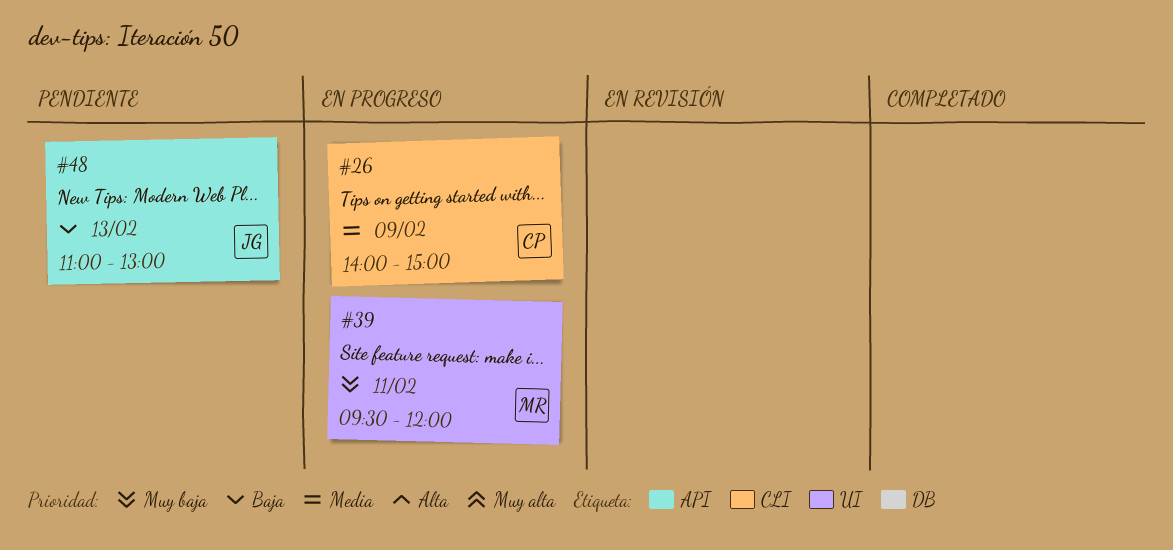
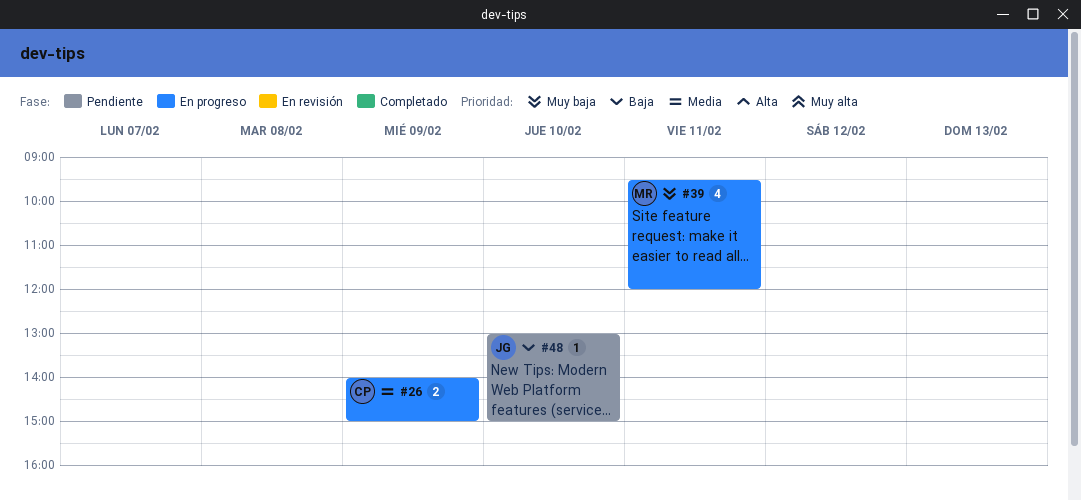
#48, day: Feb 13 -> Feb 10
#48, begins: 11:00 -> 13:00
#48, ends: 13:00 -> 15:00

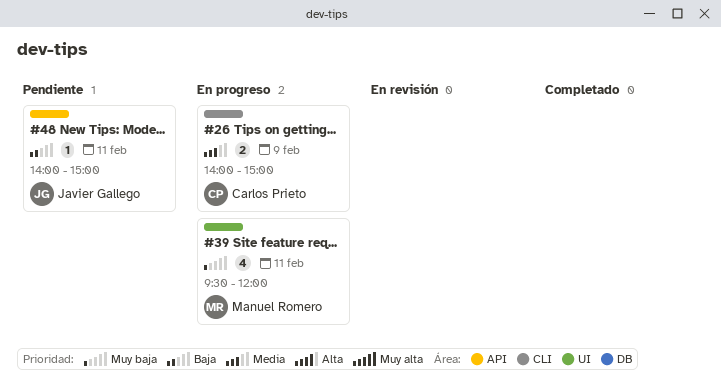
#48, day: Feb 10 -> Feb 11
#48, begins: 13:00 -> 14:00

